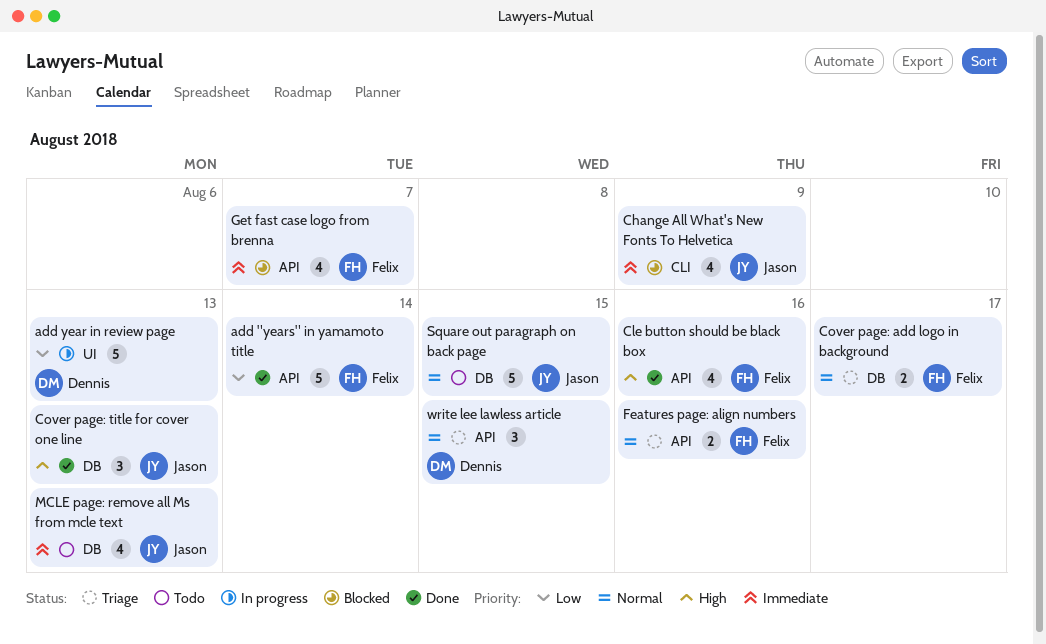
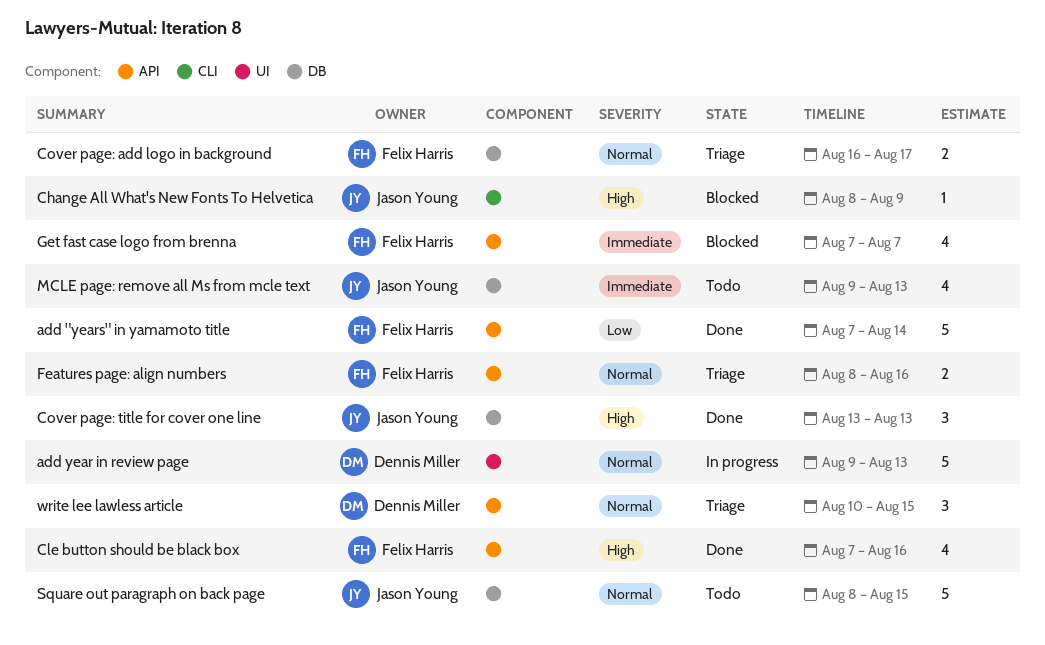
add year in review page, priority: Low -> Normal
Change All What's New Fonts To Helvetica, priority: Immediate -> High
Change All What's New Fonts To Helvetica, estimate: 4 -> 1

